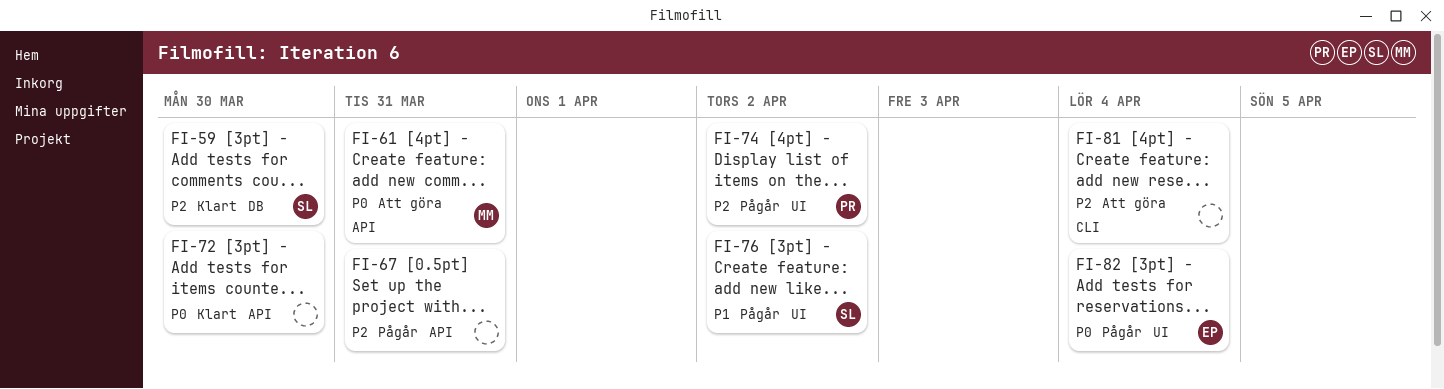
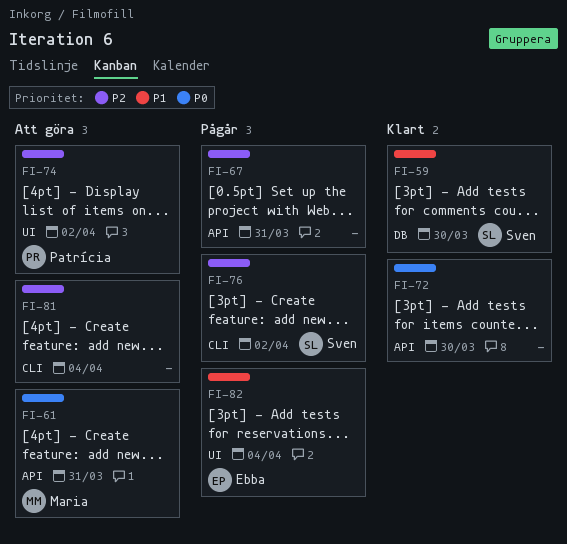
FI-59, priority: P2 -> P1
FI-74, status: Pågår -> Att göra
FI-76, priority: P1 -> P2
FI-76, label: UI -> CLI
FI-82, priority: P0 -> P1

